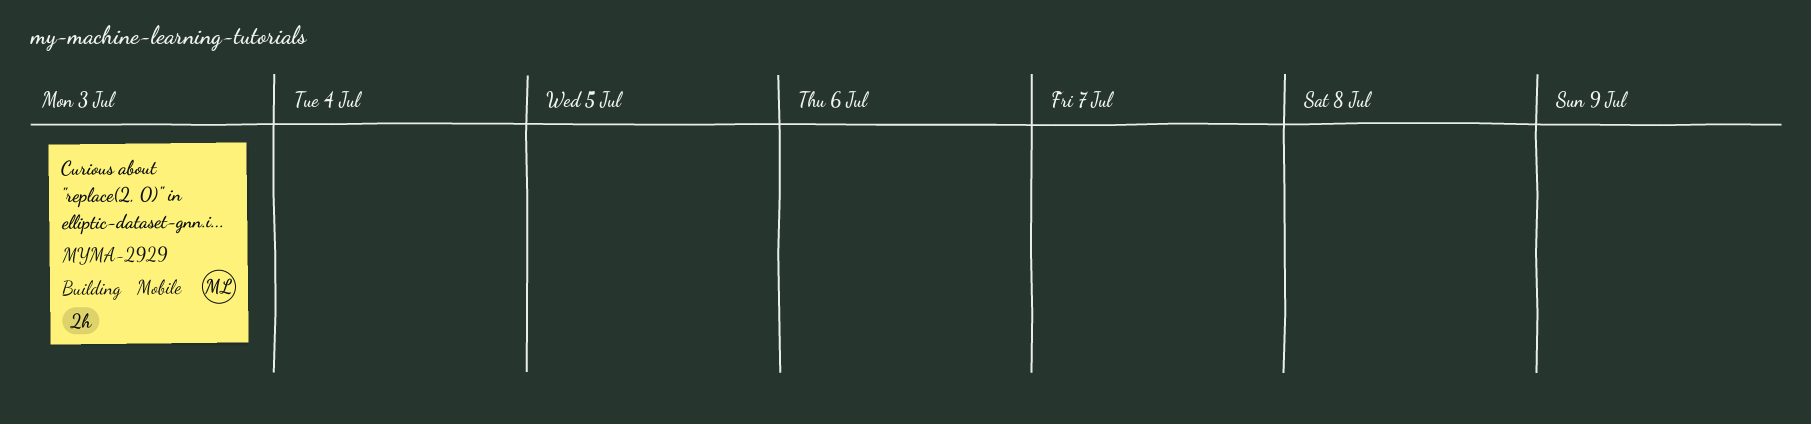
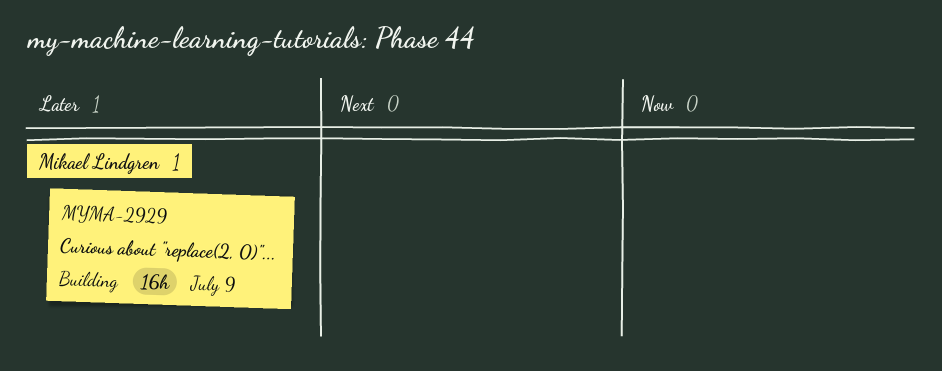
MYMA-2929, estimate: 2h -> 16h
MYMA-2929, due: Jul 3 -> Jul 9

